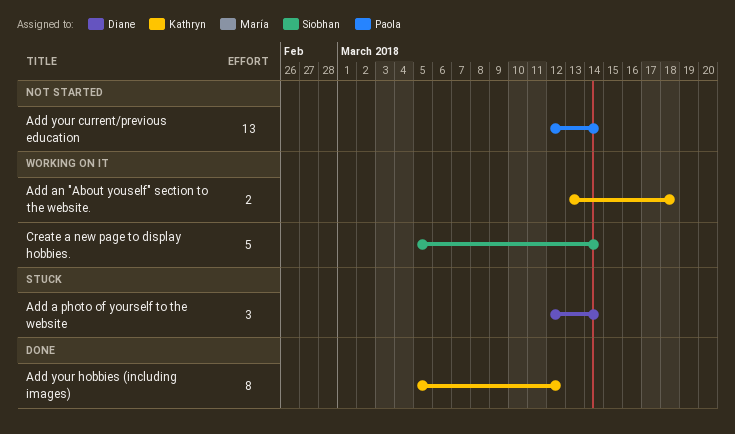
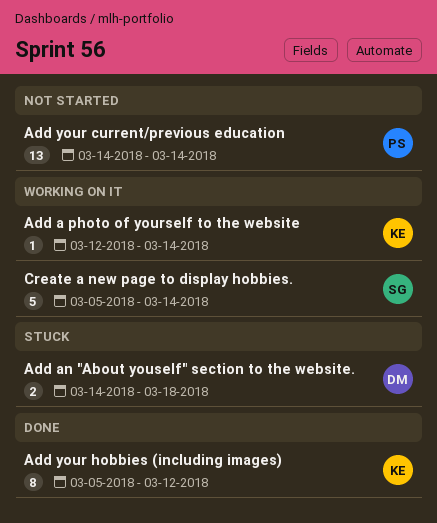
Add a photo of yourself to the website, status: Stuck -> Working on it
Add a photo of yourself to the website, owner: Diane -> Kathryn
Add a photo of yourself to the website, estimate: 3 -> 1
Add an "About youself" section to the website., status: Working on it -> Stuck
Add an "About youself" section to the website., owner: Kathryn -> Diane
Add an "About youself" section to the website., start: Mar 13 -> Mar 14
Add your current/previous education, start: Mar 12 -> Mar 14

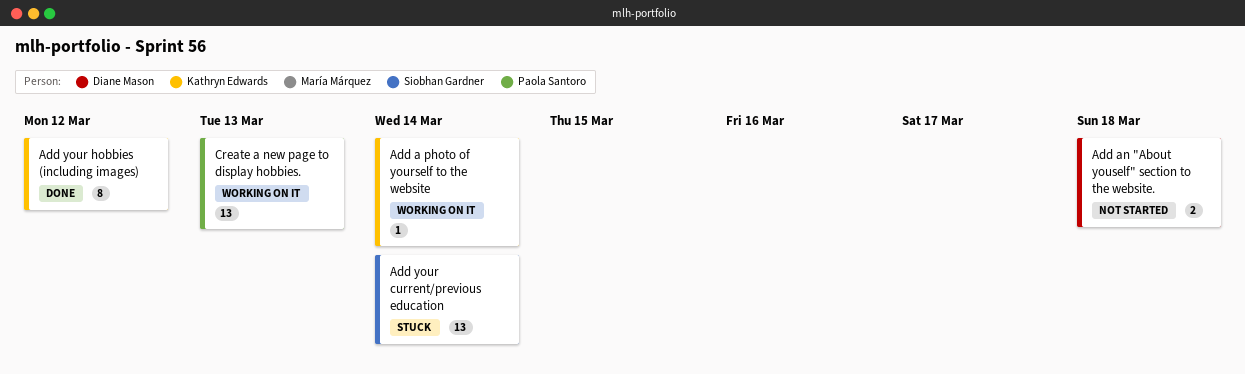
Add an "About youself" section to the website., status: Stuck -> Not started
Add your current/previous education, status: Not started -> Stuck
Add your current/previous education, owner: Paola Santoro -> Siobhan Gardner
Create a new page to display hobbies., owner: Siobhan Gardner -> Paola Santoro
Create a new page to display hobbies., estimate: 5 -> 13
Create a new page to display hobbies., due: Mar 14 -> Mar 13

